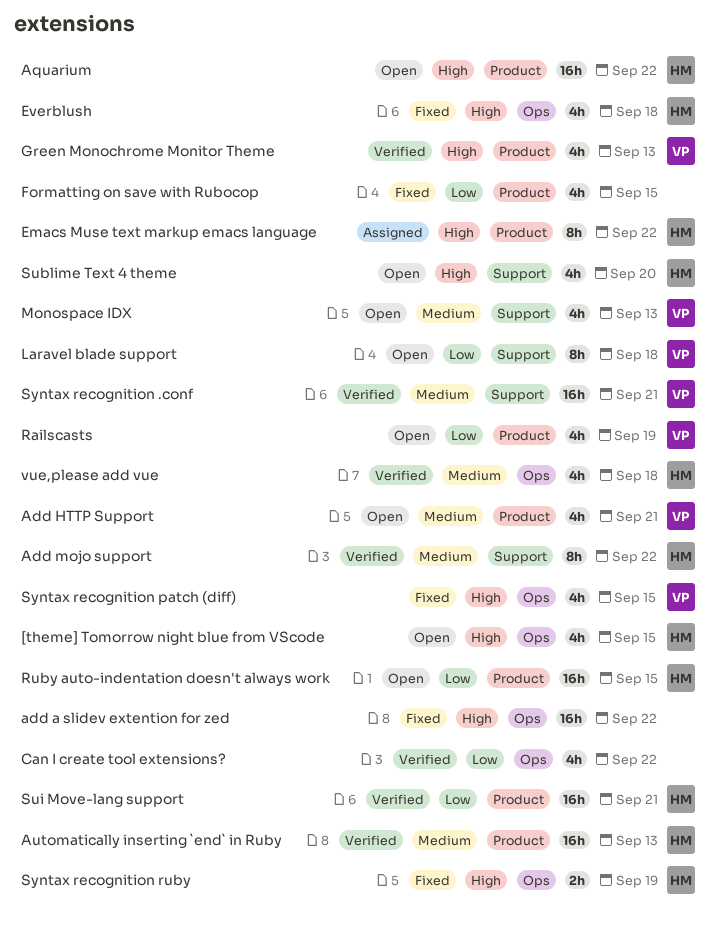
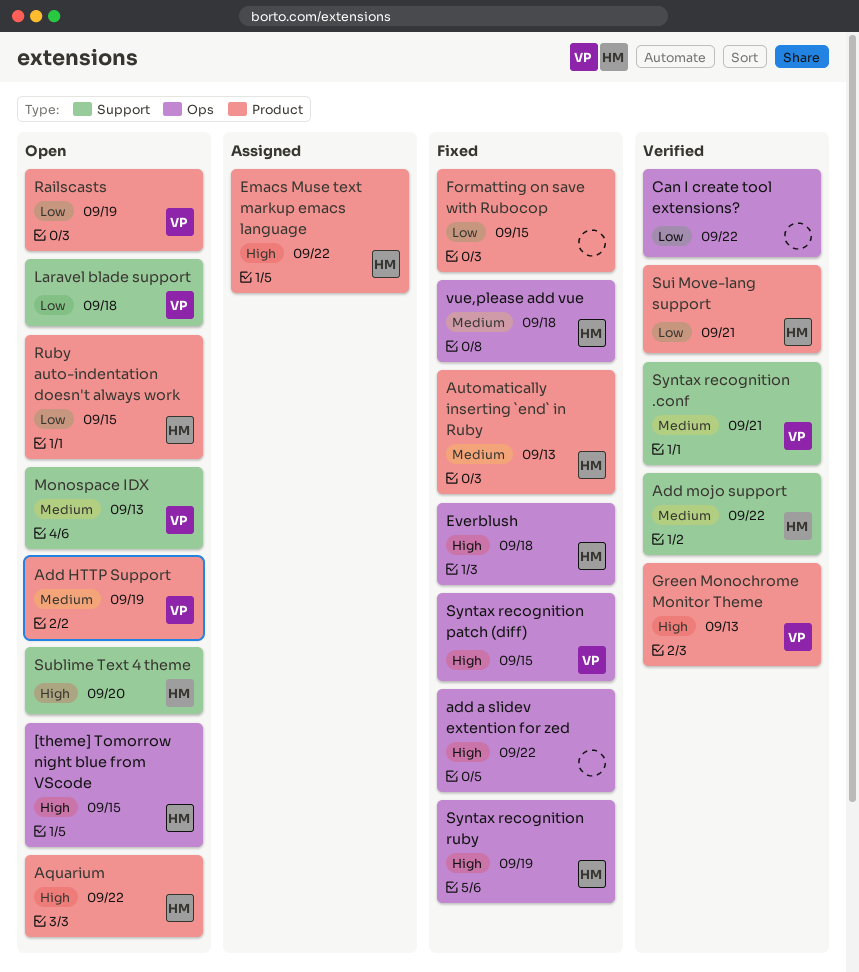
Add HTTP Support, due: Sep 21 -> Sep 19
Automatically inserting `end` in Ruby, status: Verified -> Fixed
vue,please add vue, status: Verified -> Fixed

